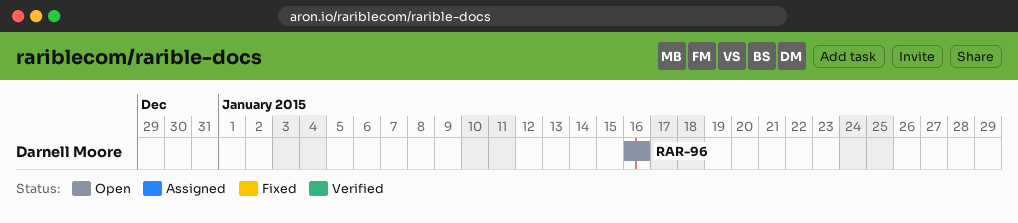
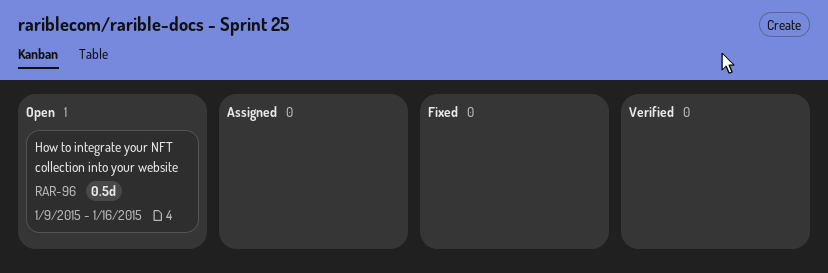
RAR-96, start: Jan 16 -> Jan 9

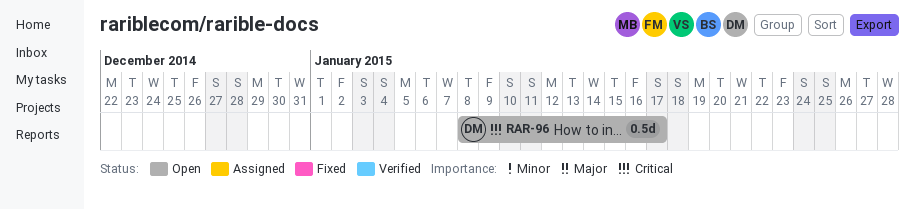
RAR-96, start: Jan 9 -> Jan 8
RAR-96, due: Jan 16 -> Jan 17

